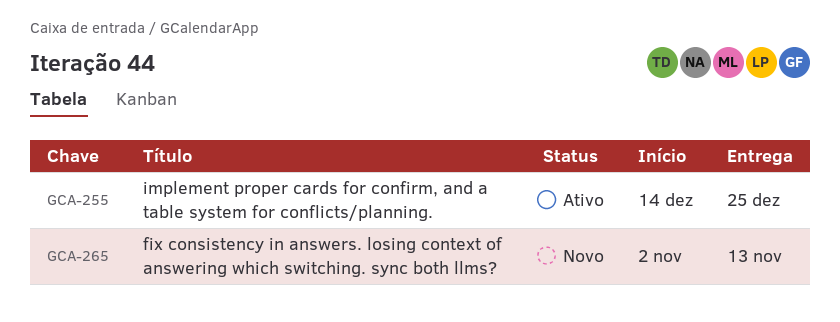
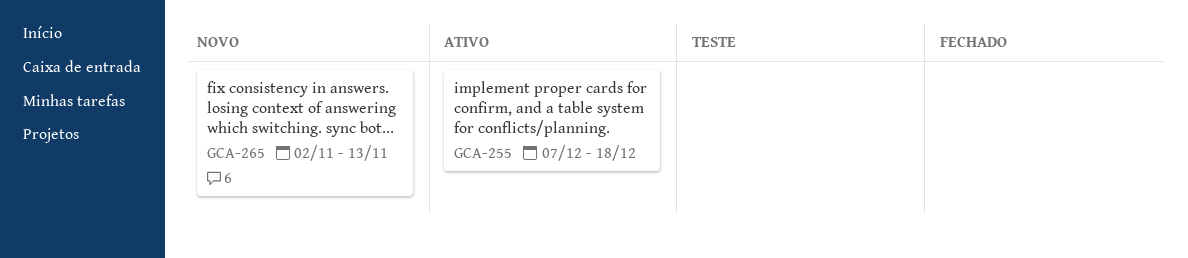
GCA-255, start: Dec 14 -> Dec 7
GCA-255, due: Dec 25 -> Dec 18

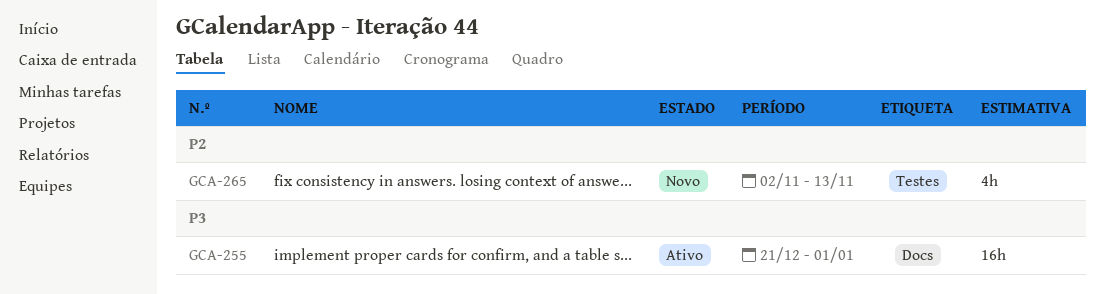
GCA-255, start: Dec 7 -> Dec 21
GCA-255, due: Dec 18 -> Jan 1

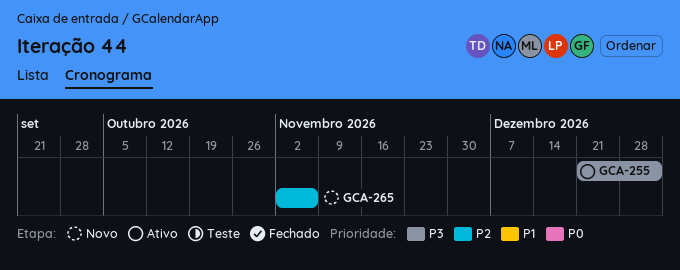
GCA-265, due: Nov 13 -> Nov 6

